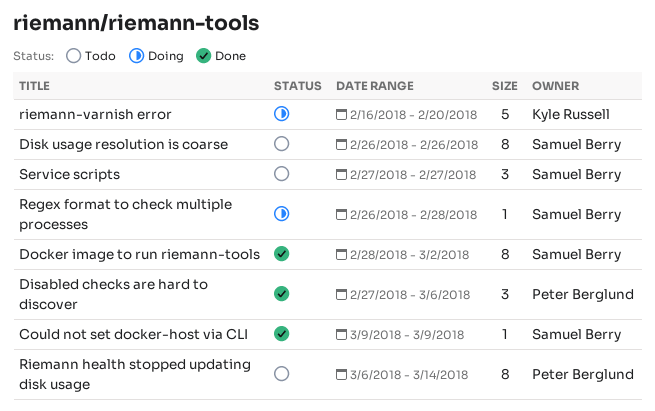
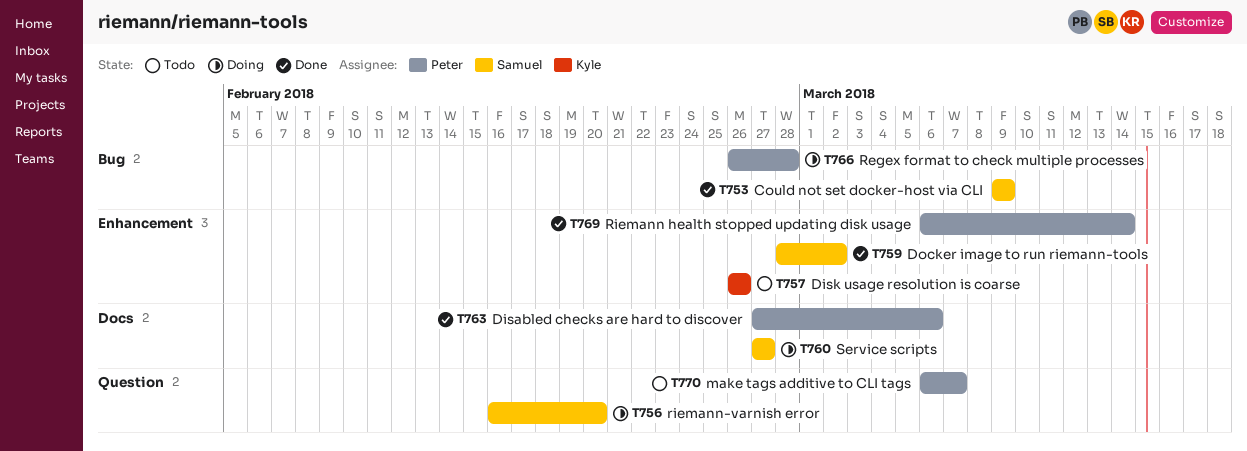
Disk usage resolution is coarse, owner: Samuel Berry -> Kyle Russell
make tags additive to CLI tags: none -> present
Regex format to check multiple processes, owner: Samuel Berry -> Peter Berglund
Riemann health stopped updating disk usage, status: Todo -> Done
riemann-varnish error, owner: Kyle Russell -> Samuel Berry
Service scripts, status: Todo -> Doing

